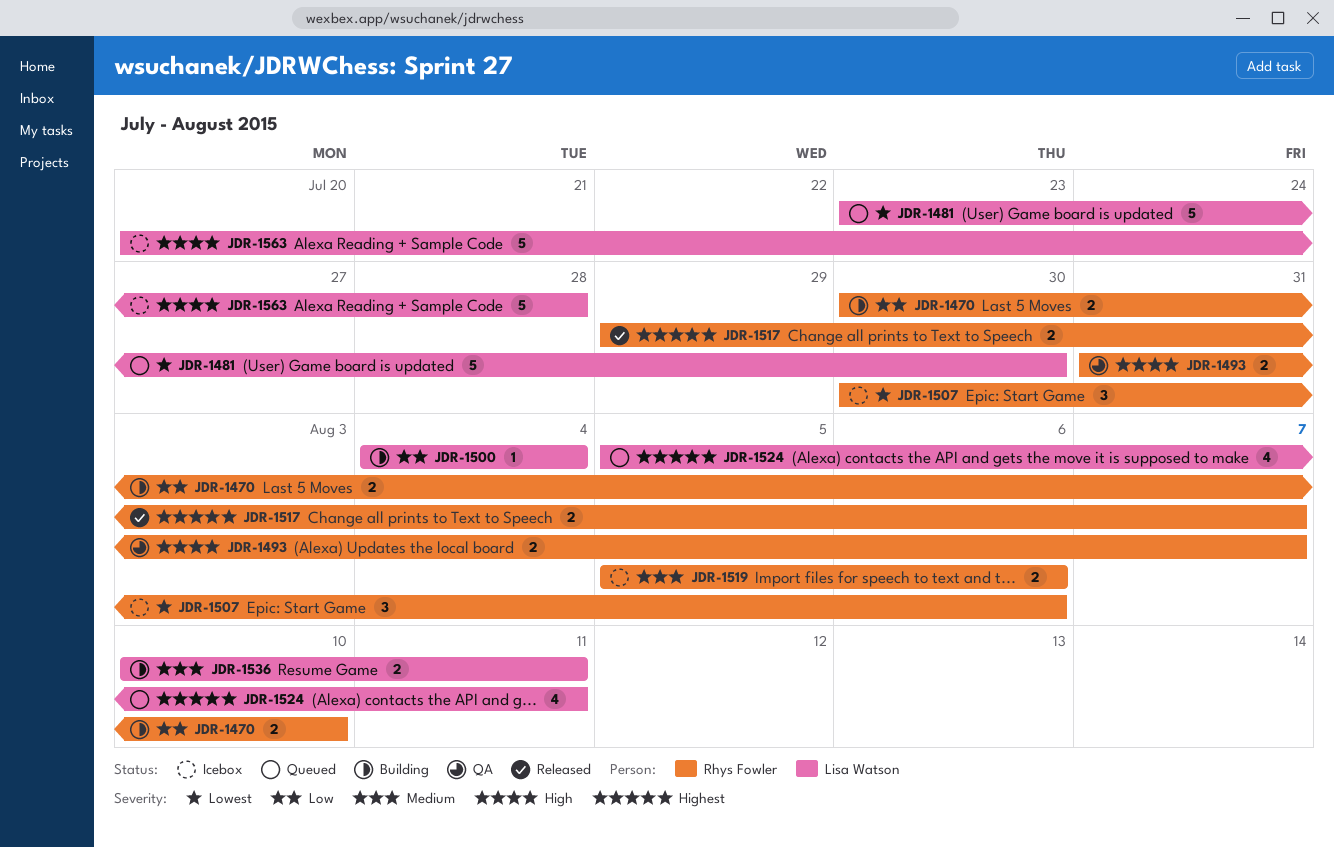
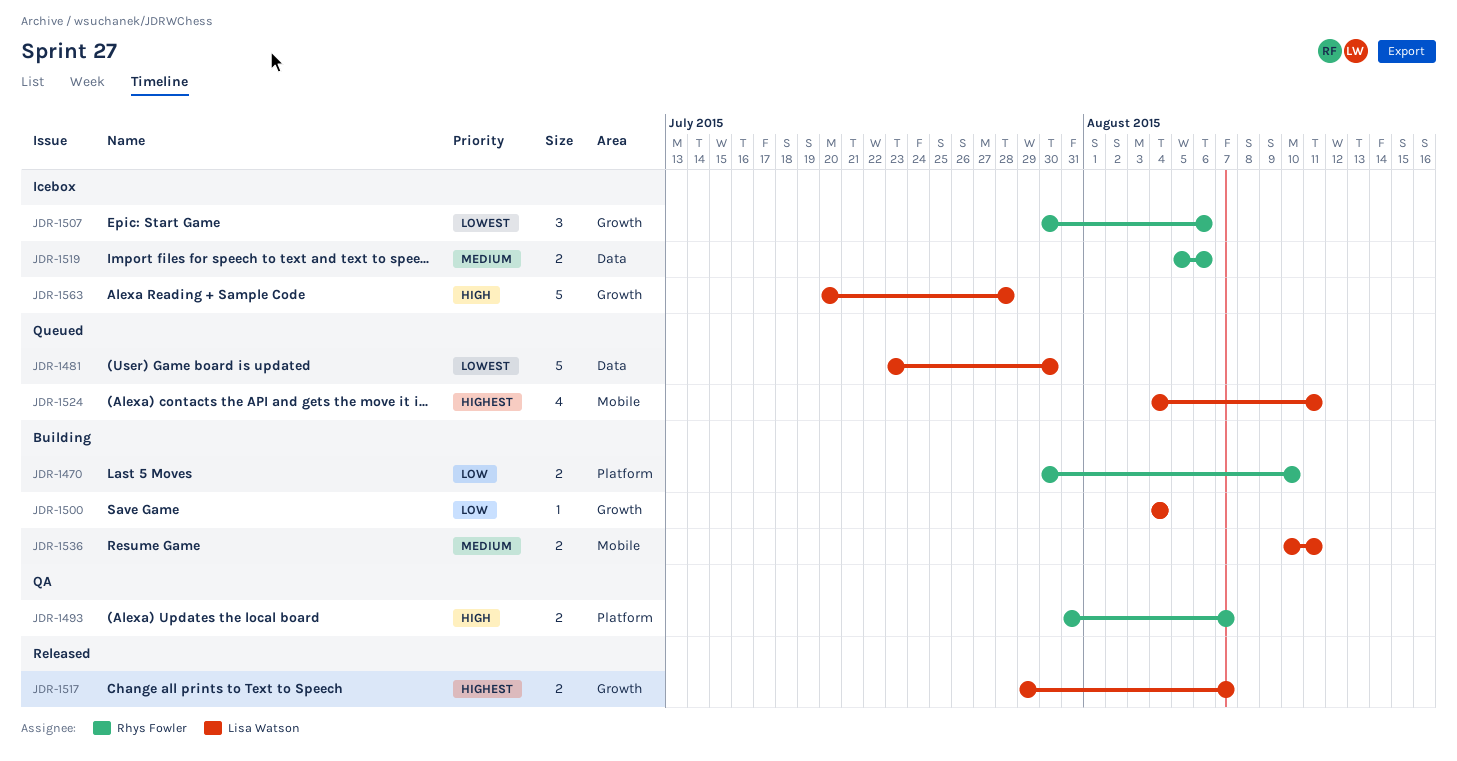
JDR-1517, owner: Rhys Fowler -> Lisa Watson
JDR-1524, start: Aug 5 -> Aug 4

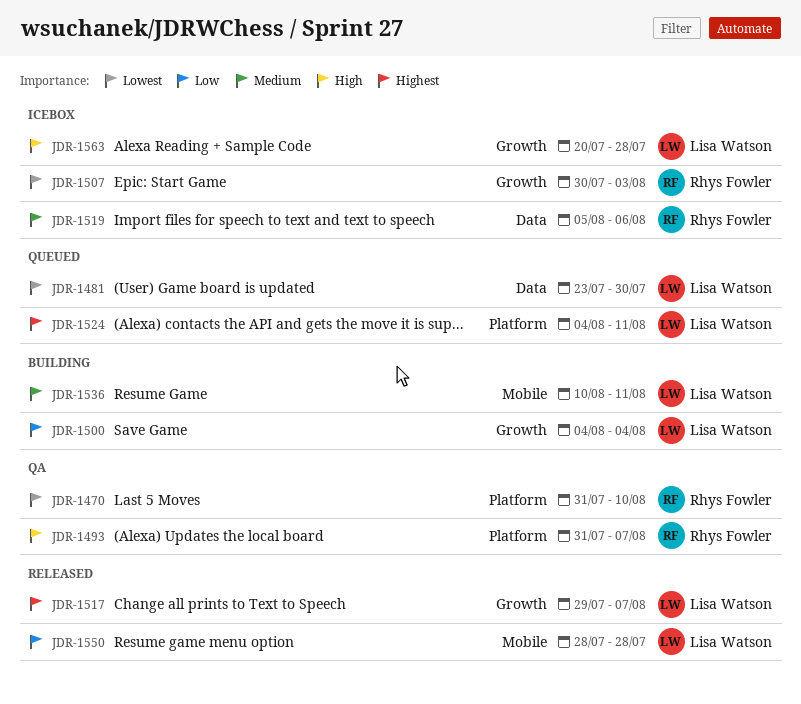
JDR-1470, status: Building -> QA
JDR-1470, priority: Low -> Lowest
JDR-1470, start: Jul 30 -> Jul 31
JDR-1507, due: Aug 6 -> Aug 3
JDR-1524, label: Mobile -> Platform
JDR-1550: none -> present

